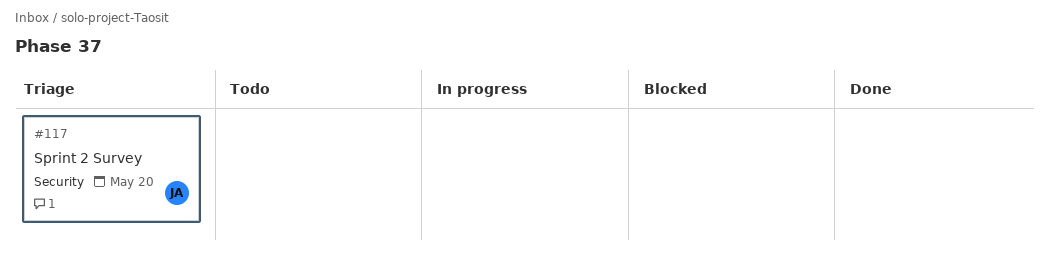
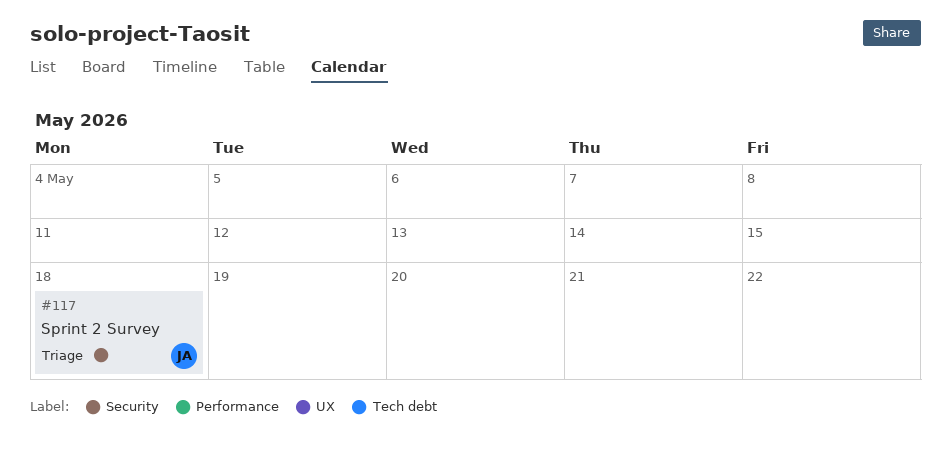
#117, due: May 20 -> May 18

